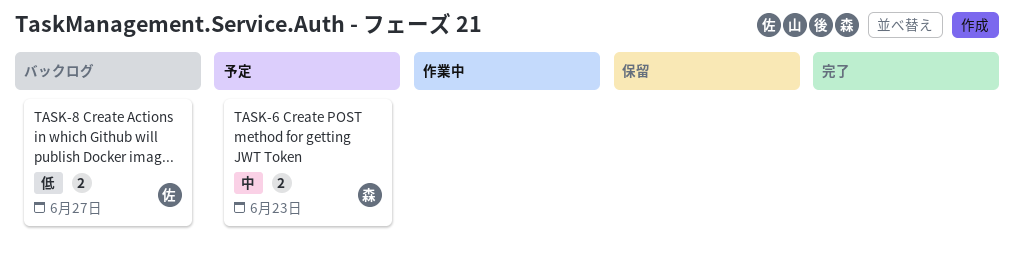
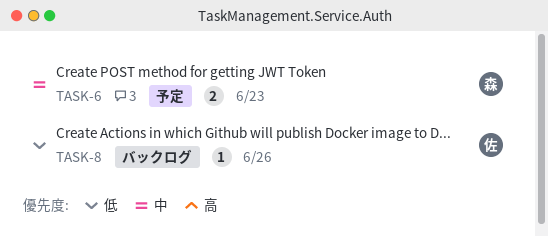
TASK-8, estimate: 2 -> 1
TASK-8, due: Jun 27 -> Jun 26

